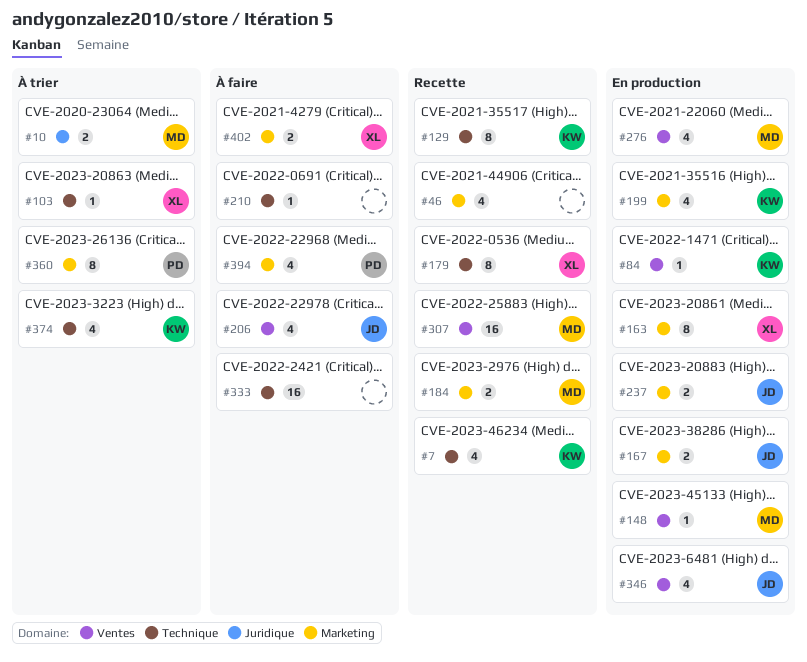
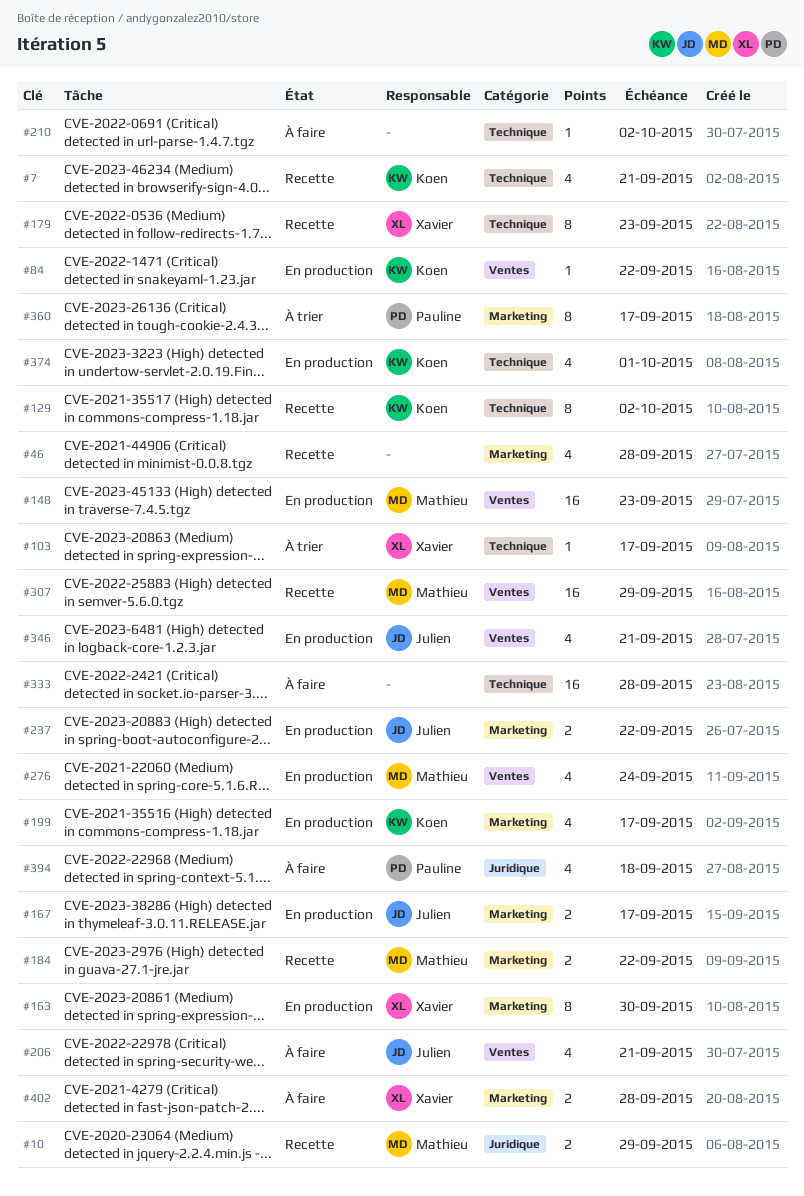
#10, status: À trier -> Recette
#148, estimate: 1 -> 16
#374, status: À trier -> En production
#394, label: Marketing -> Juridique

